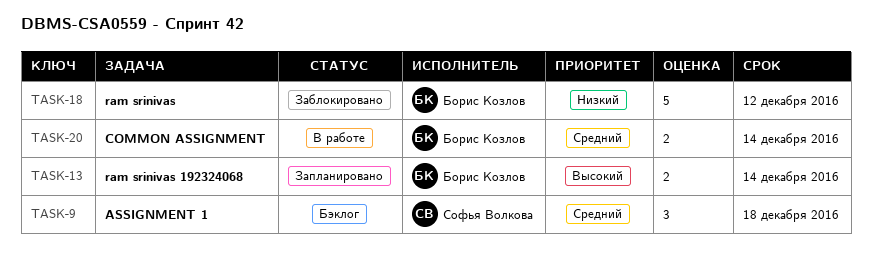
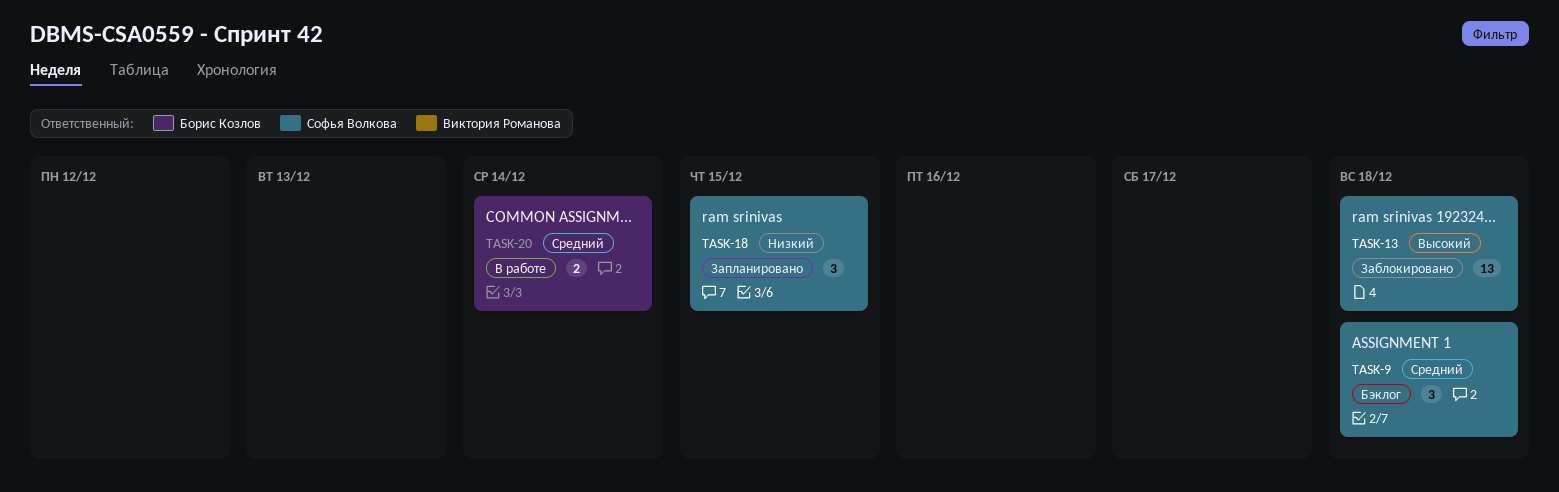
TASK-13, status: Запланировано -> Заблокировано
TASK-13, owner: Борис Козлов -> Софья Волкова
TASK-13, estimate: 2 -> 13
TASK-13, due: Dec 14 -> Dec 18
TASK-18, status: Заблокировано -> Запланировано
TASK-18, owner: Борис Козлов -> Софья Волкова
TASK-18, estimate: 5 -> 3
TASK-18, due: Dec 12 -> Dec 15

